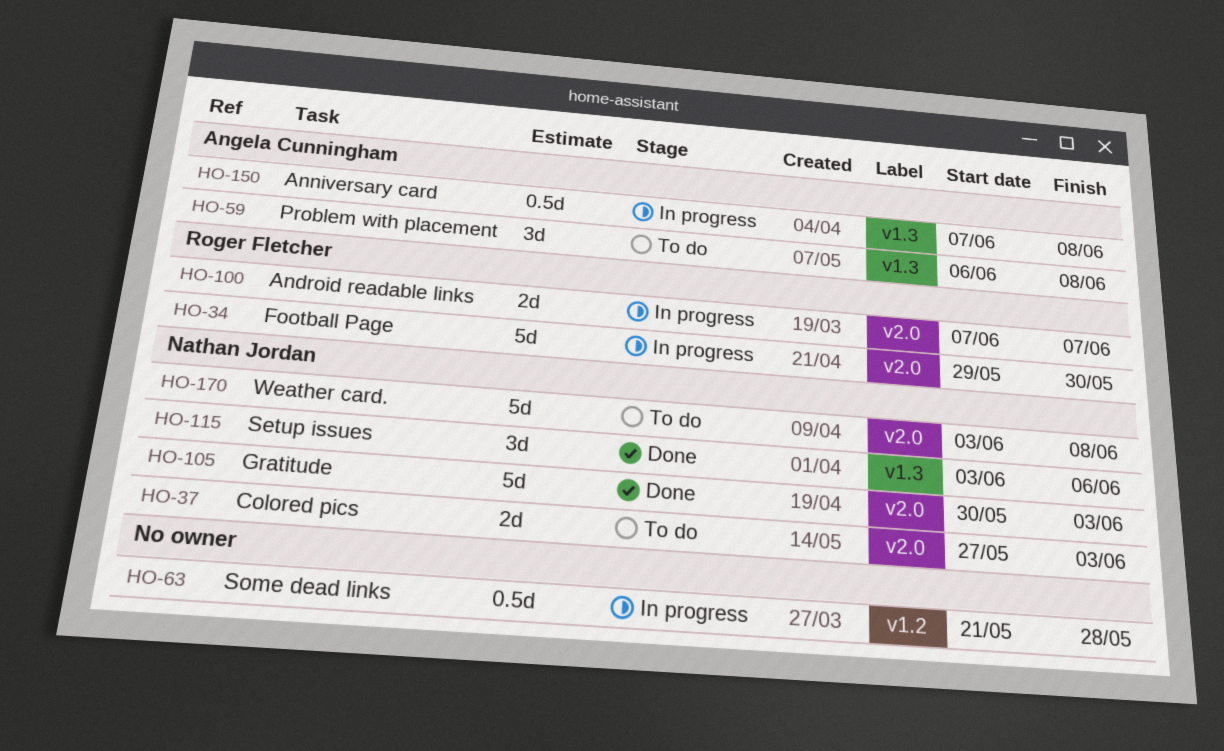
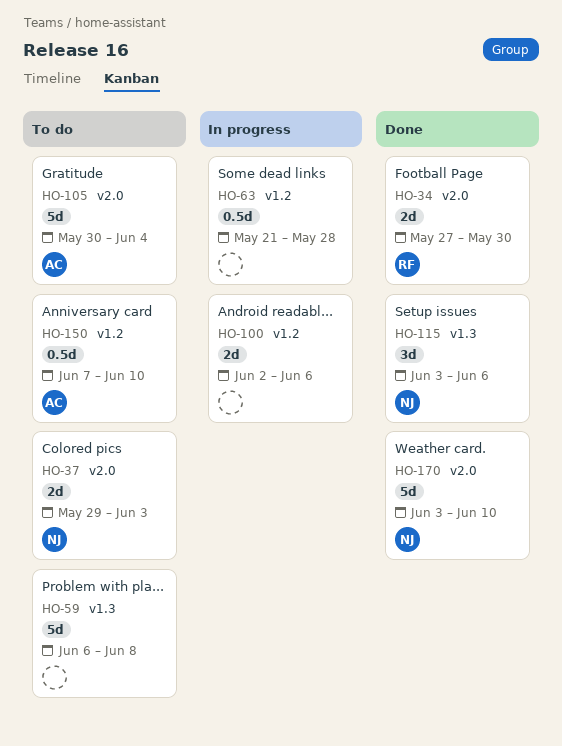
HO-34, status: In progress -> Done
HO-34, estimate: 5d -> 2d
HO-34, start: May 29 -> May 27
HO-37, start: May 27 -> May 29
HO-59, owner: Angela Cunningham -> none
HO-59, estimate: 3d -> 5d
HO-100, owner: Roger Fletcher -> none
HO-100, label: v2.0 -> v1.2
HO-100, start: Jun 7 -> Jun 2
HO-100, due: Jun 7 -> Jun 6
HO-105, status: Done -> To do
HO-105, owner: Nathan Jordan -> Angela Cunningham
HO-105, due: Jun 3 -> Jun 4
HO-150, status: In progress -> To do
HO-150, label: v1.3 -> v1.2
HO-150, due: Jun 8 -> Jun 10
HO-170, status: To do -> Done
HO-170, due: Jun 8 -> Jun 10

